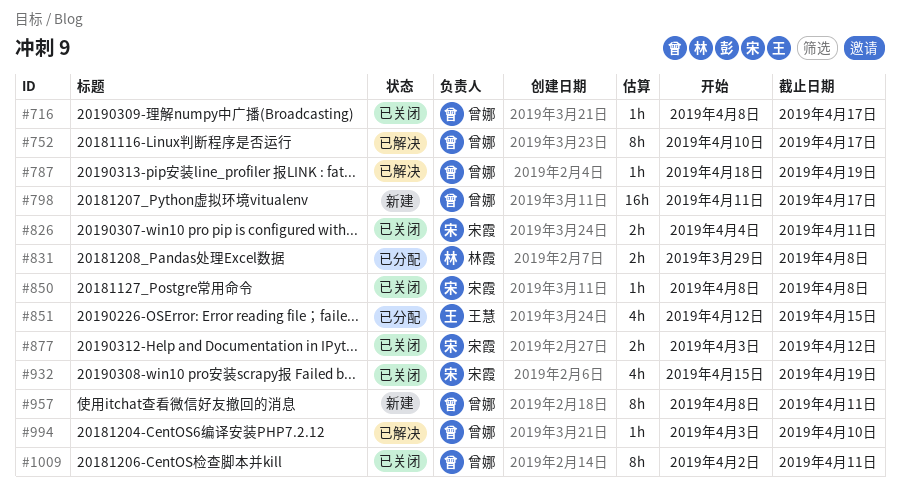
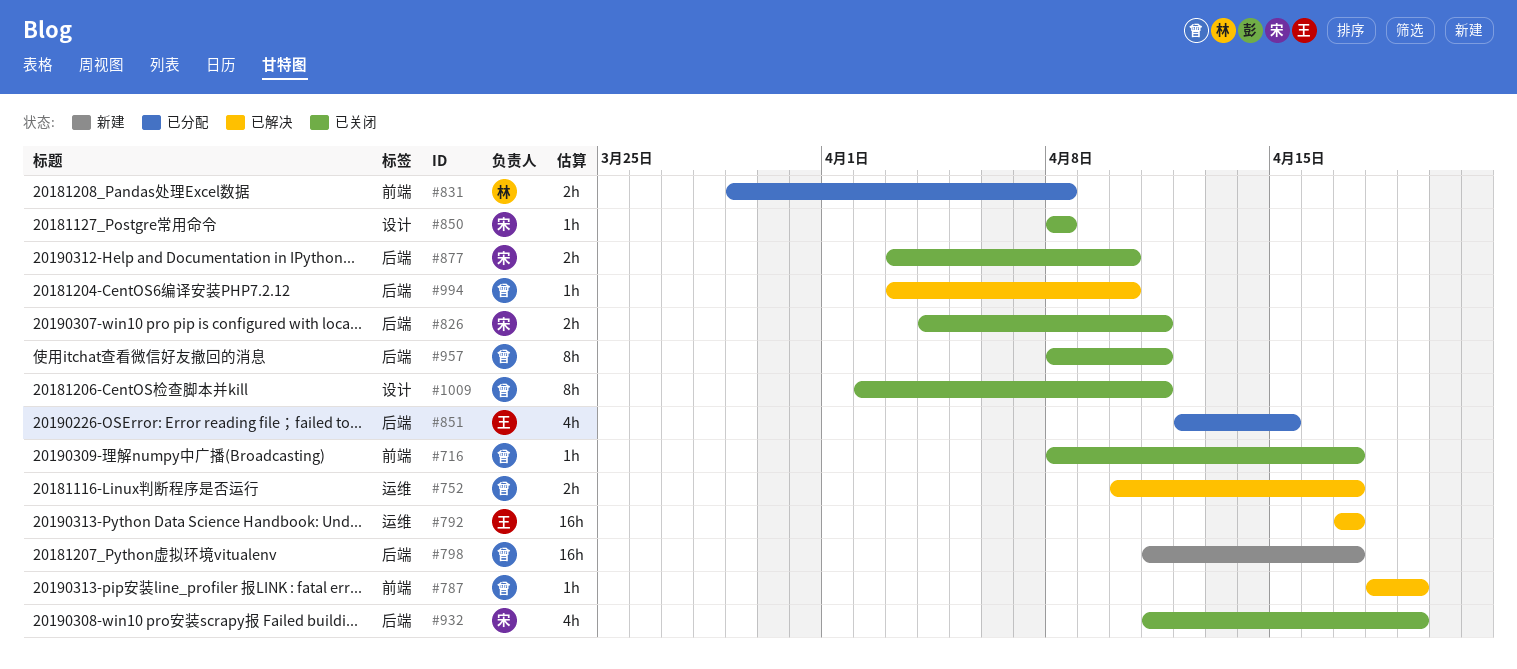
#752, estimate: 8h -> 2h
#792: none -> present
#877, due: Apr 12 -> Apr 10
#932, start: Apr 15 -> Apr 11
#957, status: 新建 -> 已关闭

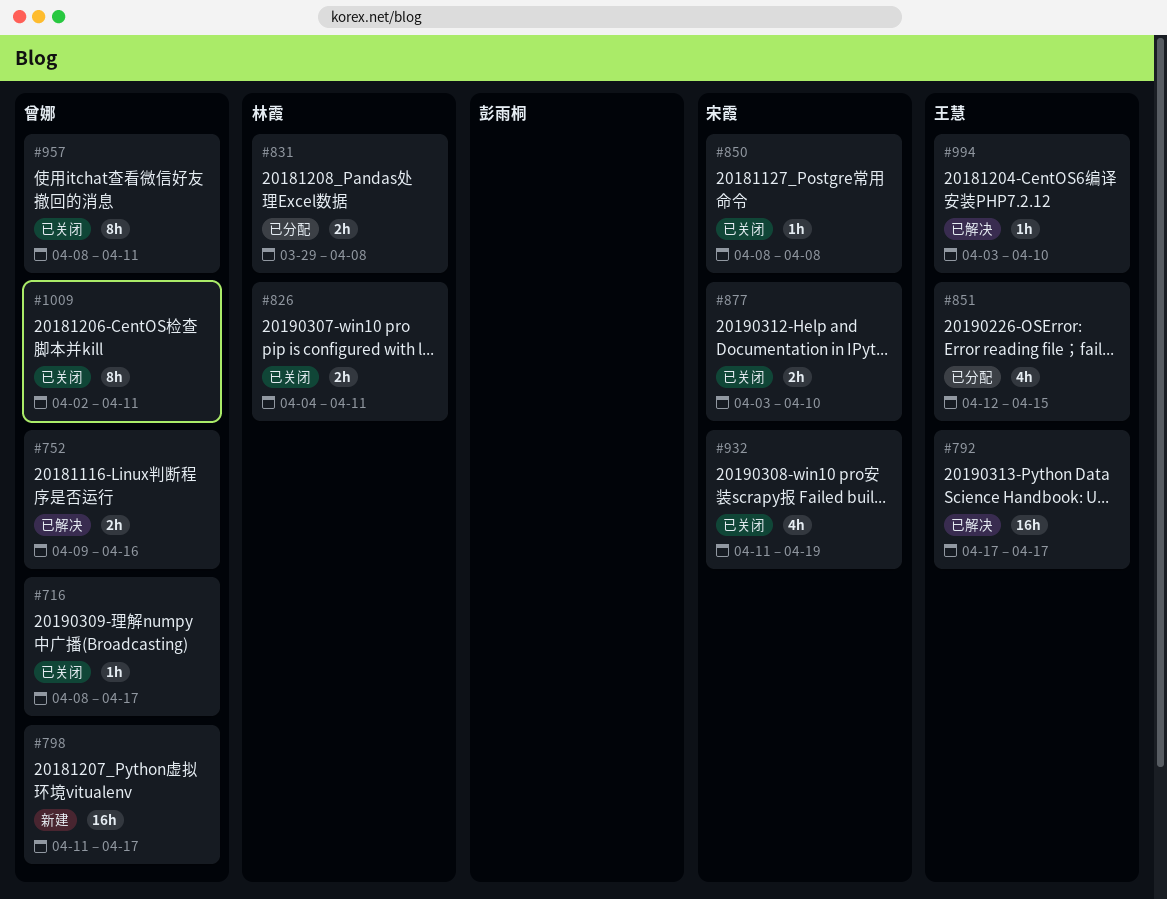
#752, start: Apr 10 -> Apr 9
#752, due: Apr 17 -> Apr 16
#787: present -> none
#826, owner: 宋霞 -> 林霞
#994, owner: 曾娜 -> 王慧

